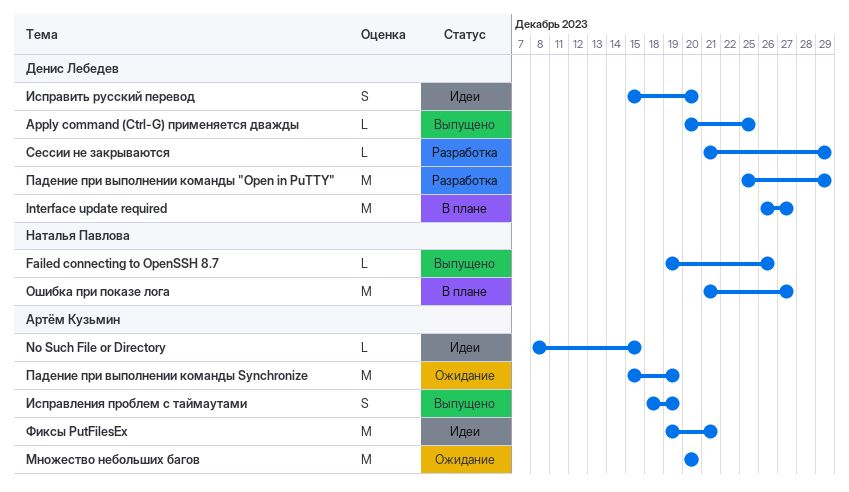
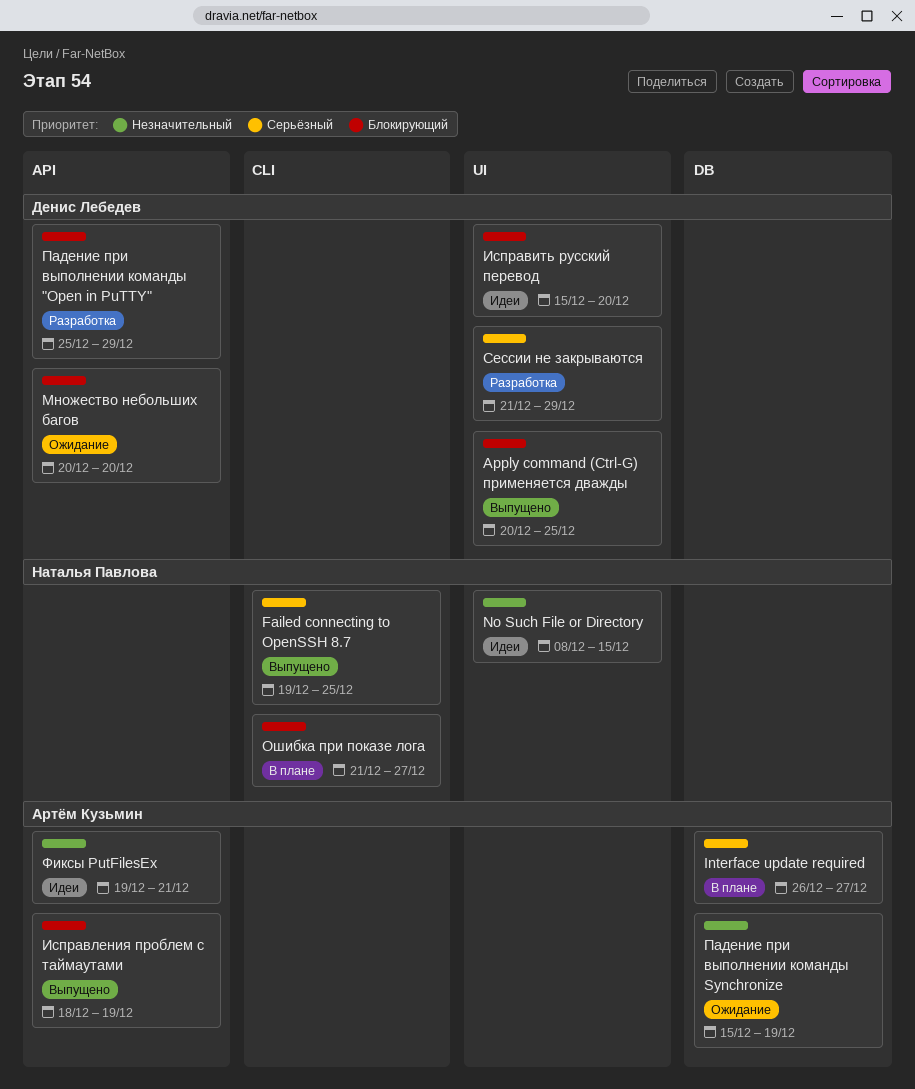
Failed connecting to OpenSSH 8.7, due: Dec 26 -> Dec 25
Interface update required, owner: Денис Лебедев -> Артём Кузьмин
No Such File or Directory, owner: Артём Кузьмин -> Наталья Павлова
Множество небольших багов, owner: Артём Кузьмин -> Денис Лебедев

